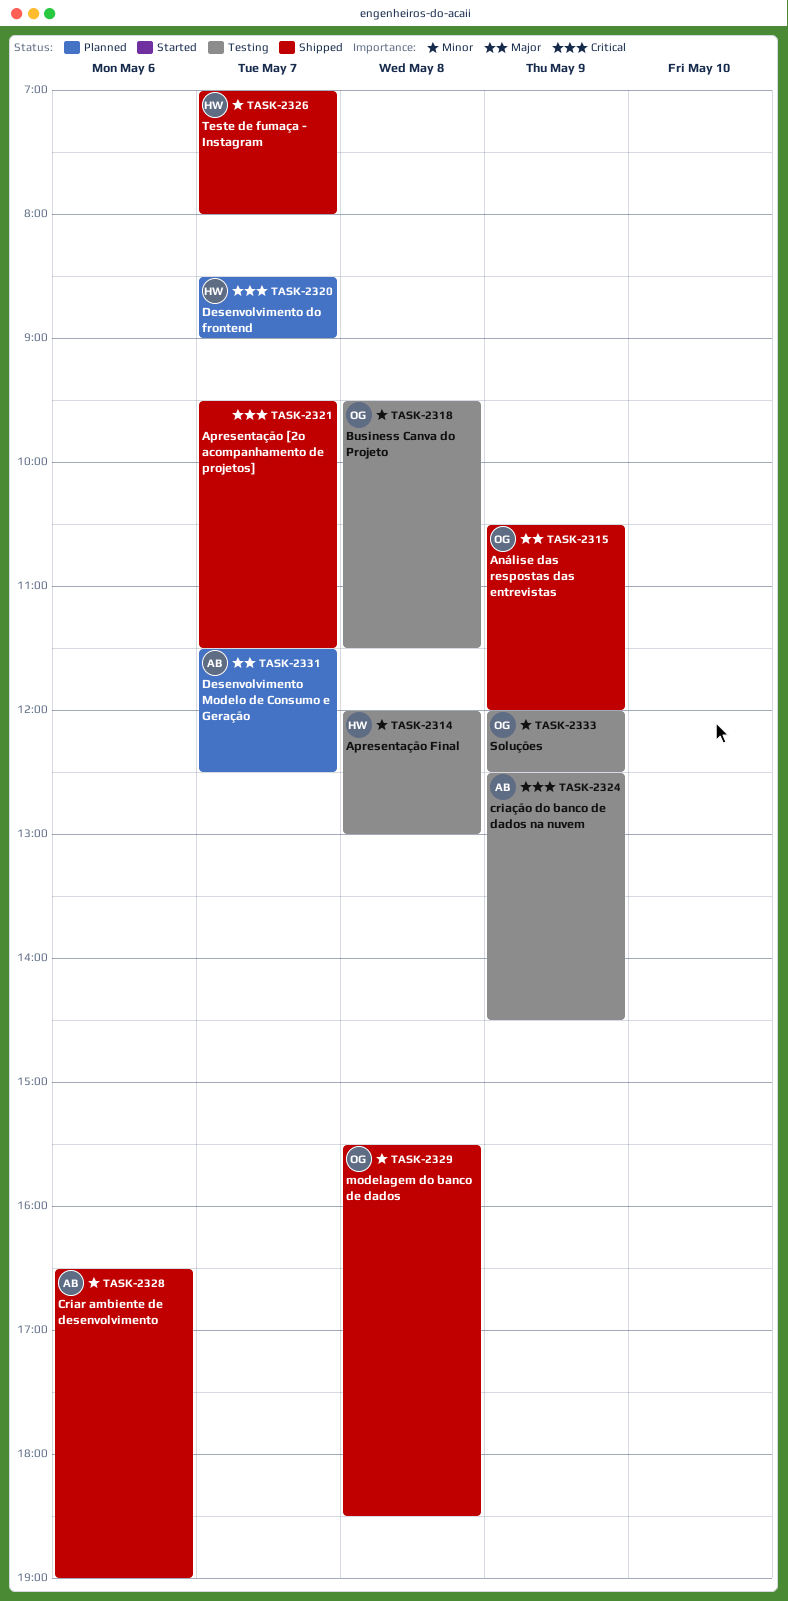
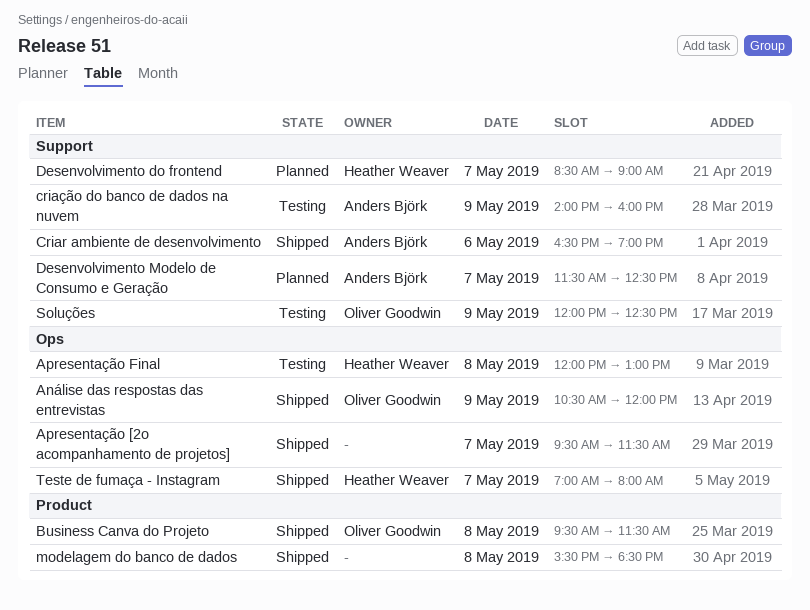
Business Canva do Projeto, status: Testing -> Shipped
criação do banco de dados na nuvem, begins: 12:30 -> 14:00
criação do banco de dados na nuvem, ends: 14:30 -> 16:00
modelagem do banco de dados, owner: Oliver Goodwin -> none

